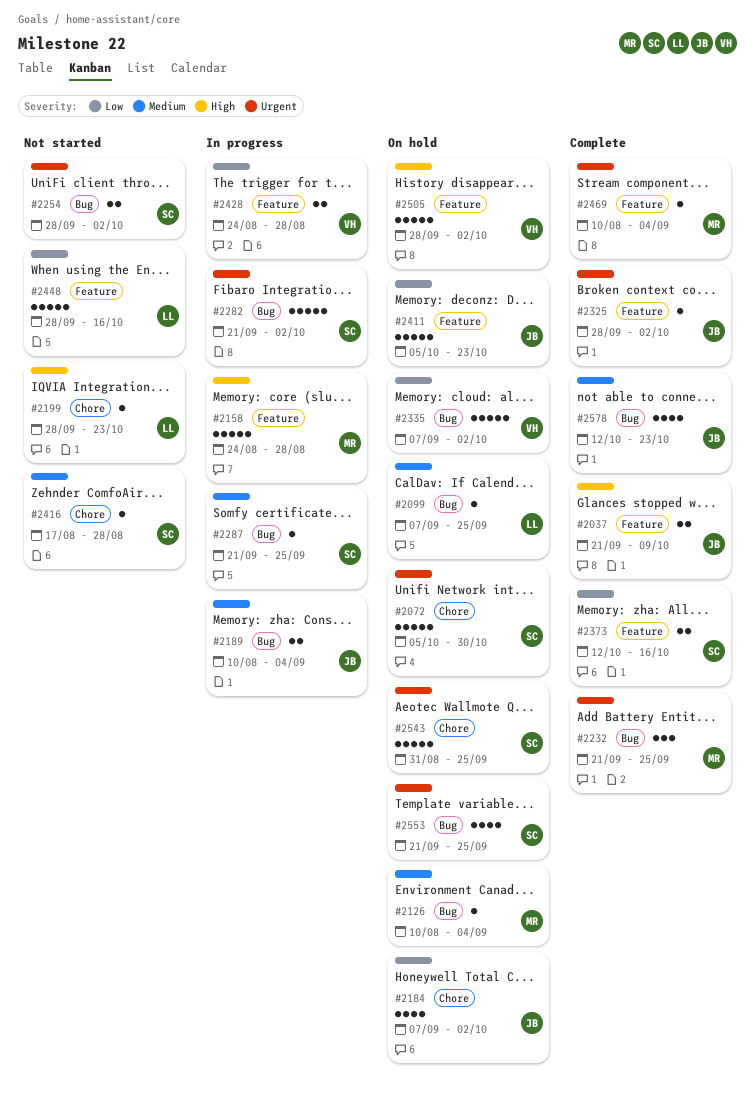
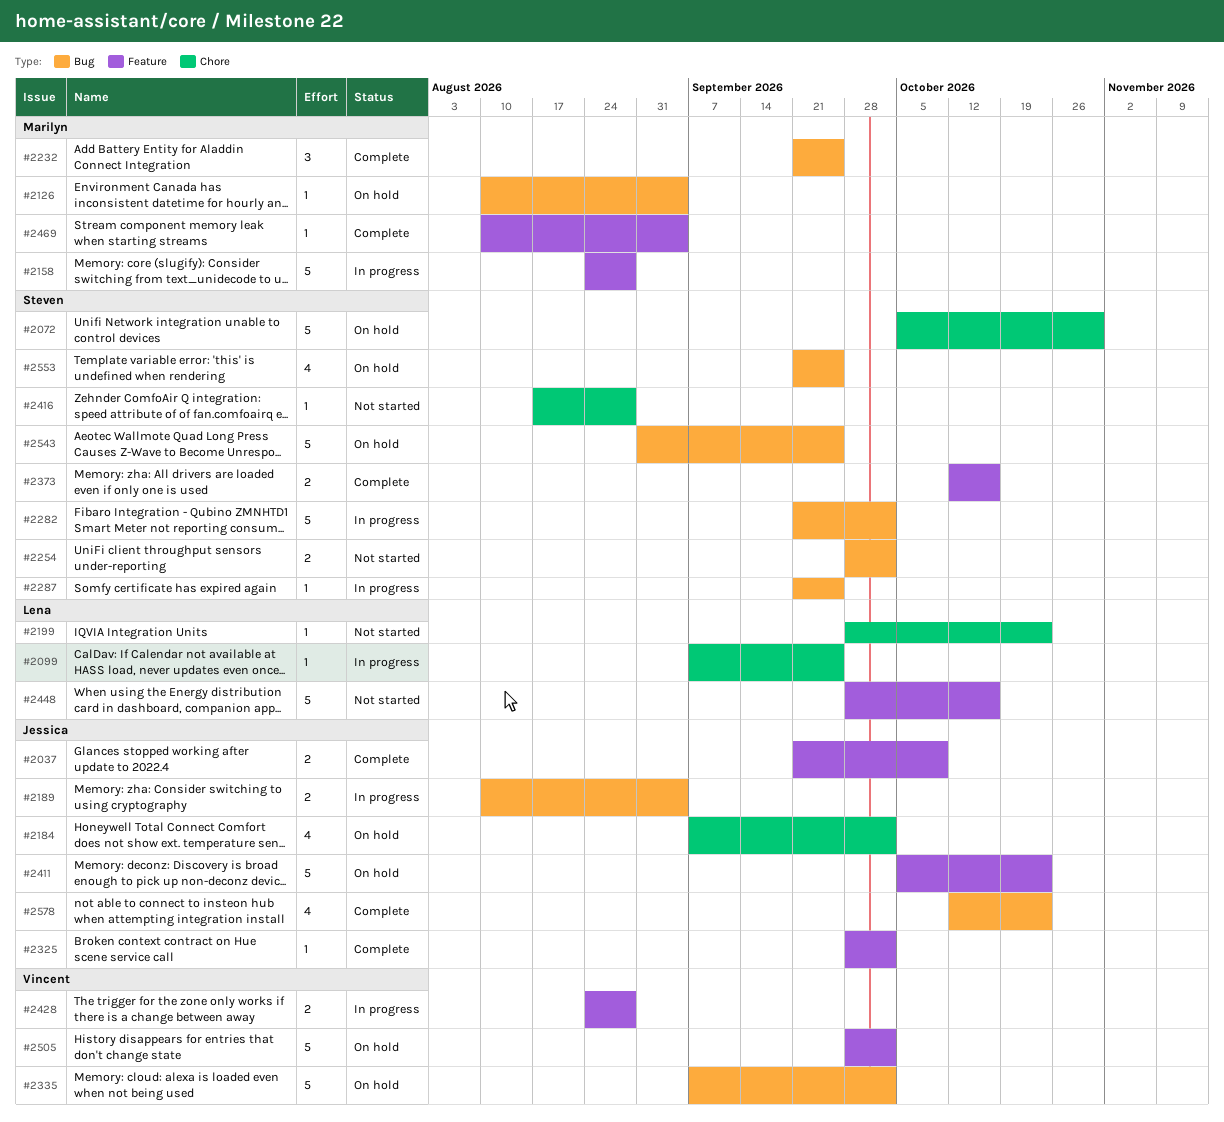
#2099, status: On hold -> In progress
#2099, label: Bug -> Chore
#2543, label: Chore -> Bug

